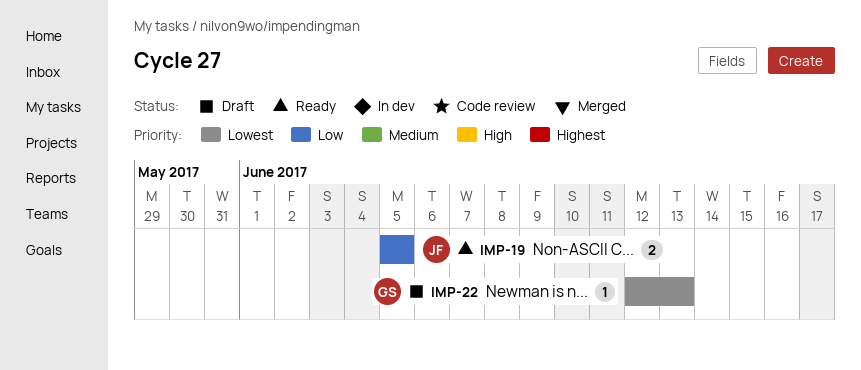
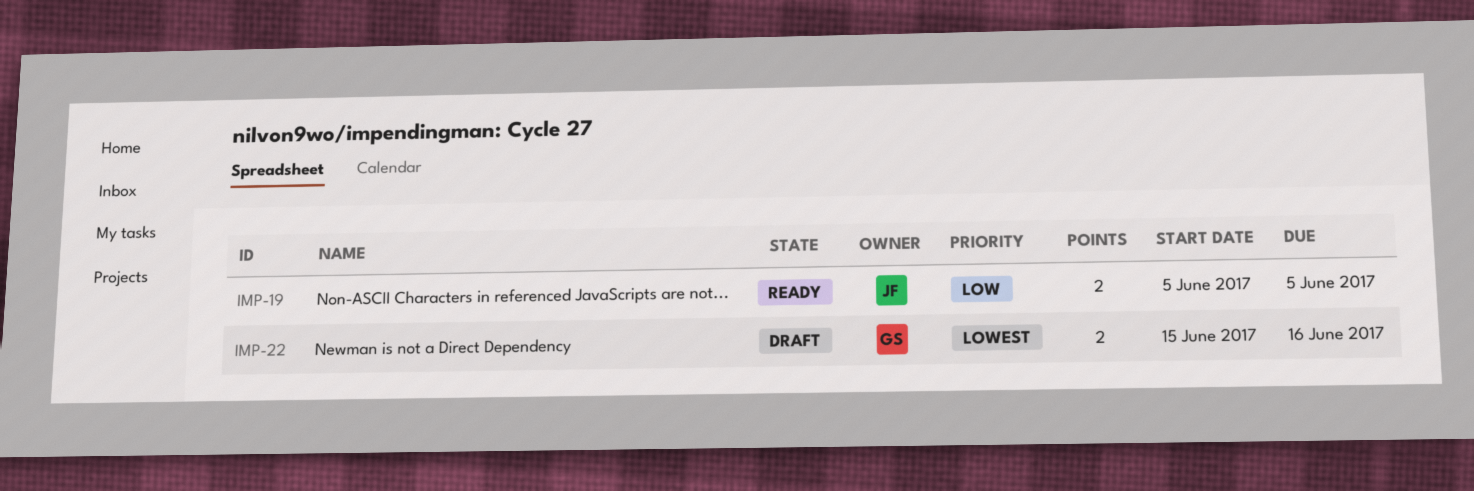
IMP-22, estimate: 1 -> 2
IMP-22, start: Jun 12 -> Jun 15
IMP-22, due: Jun 13 -> Jun 16

